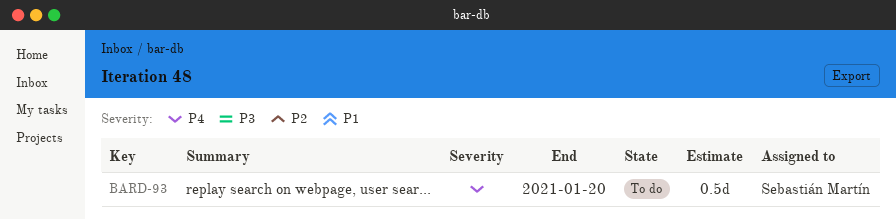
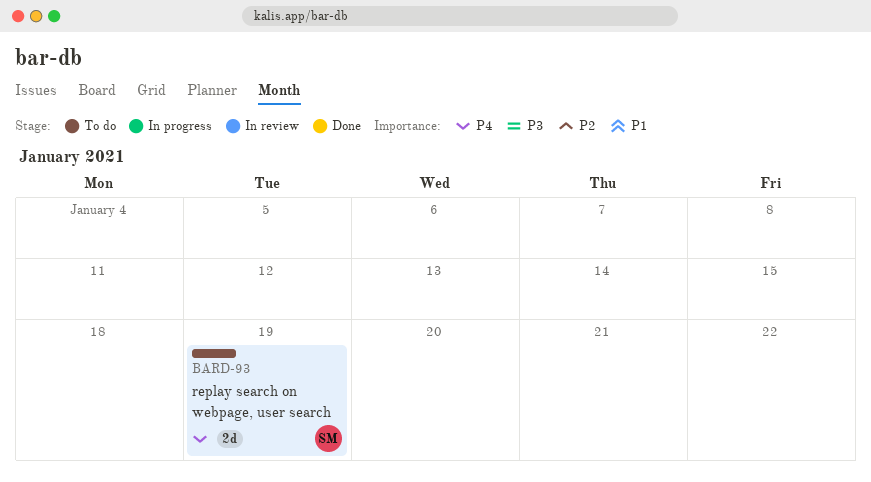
BARD-93, estimate: 0.5d -> 2d
BARD-93, due: Jan 20 -> Jan 19

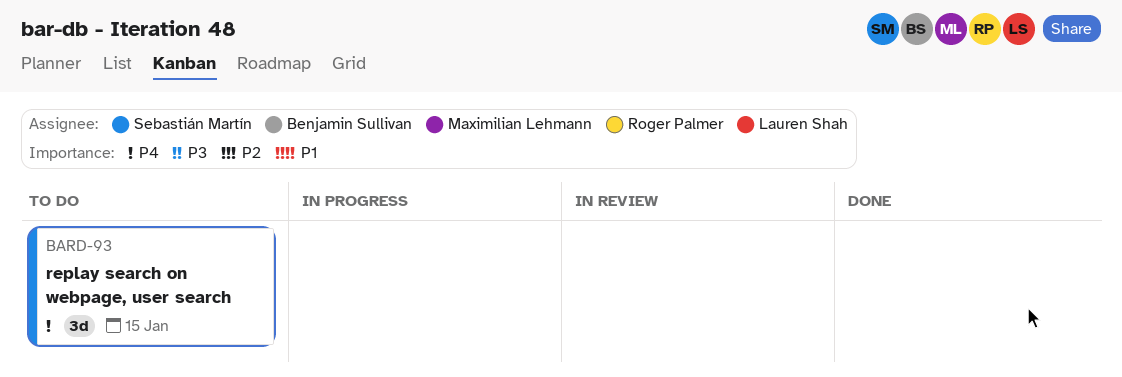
BARD-93, estimate: 2d -> 3d
BARD-93, due: Jan 19 -> Jan 15

